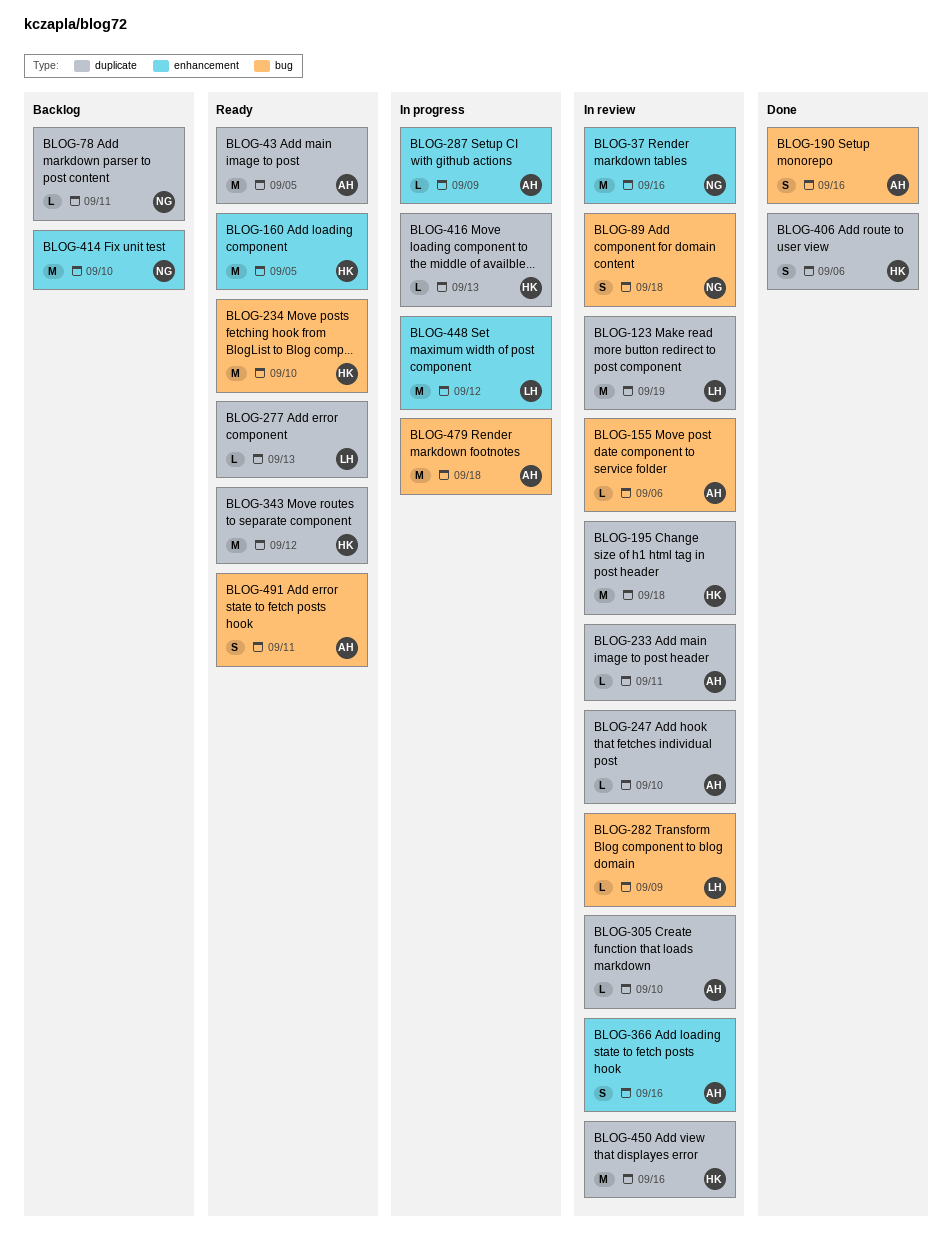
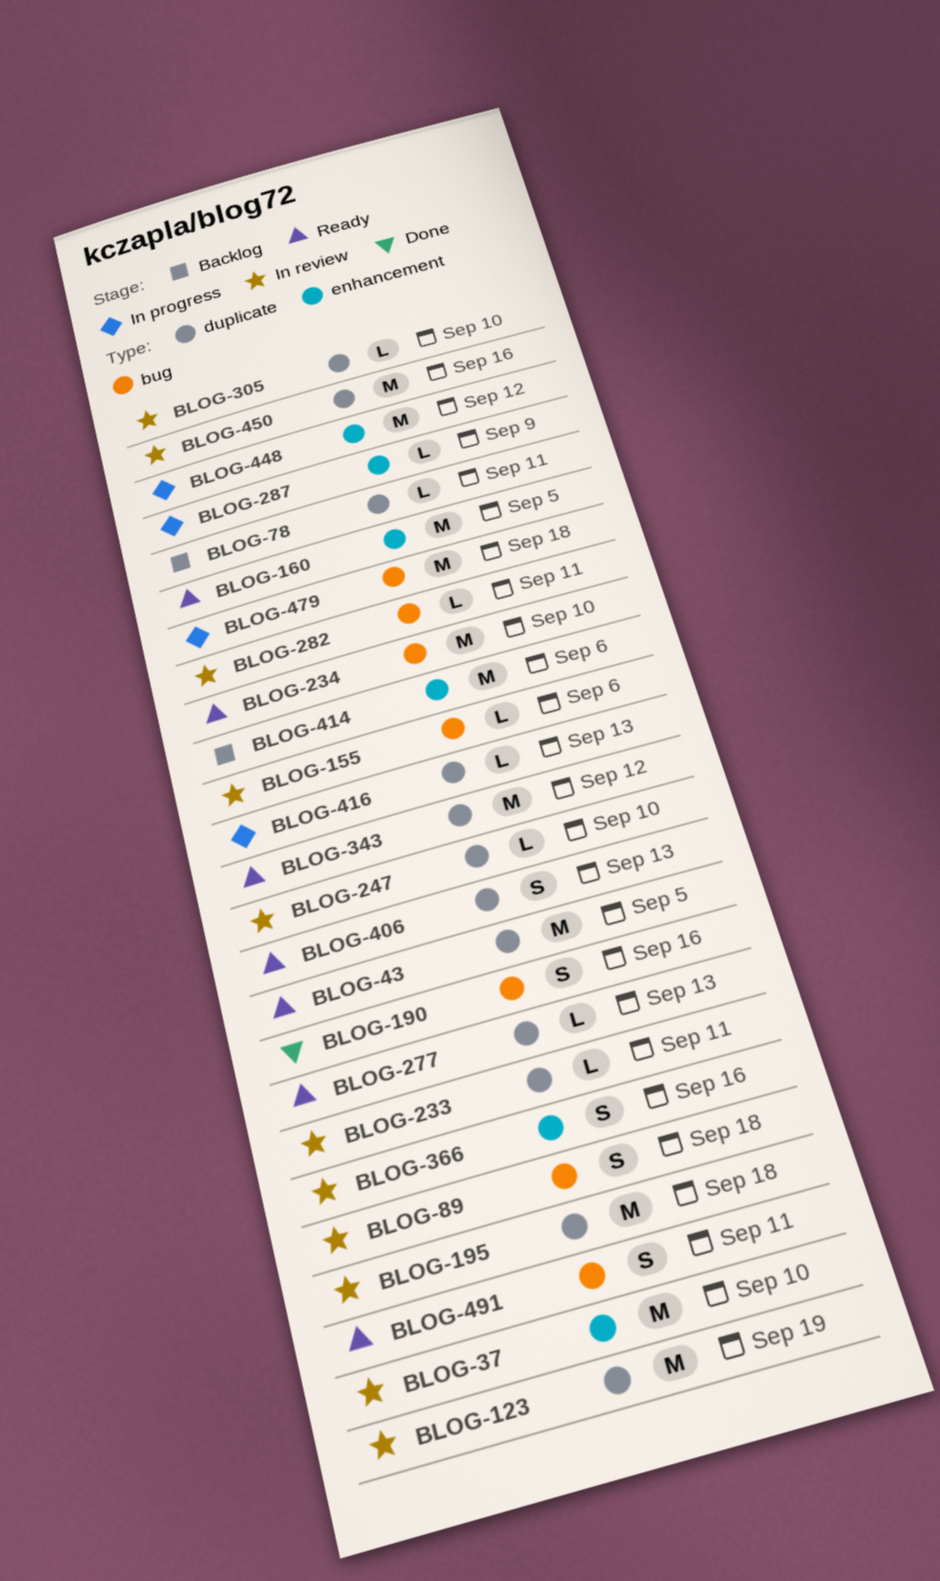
BLOG-37, due: Sep 16 -> Sep 10
BLOG-282, due: Sep 9 -> Sep 11
BLOG-406, status: Done -> Ready
BLOG-406, due: Sep 6 -> Sep 13
BLOG-414, due: Sep 10 -> Sep 6

